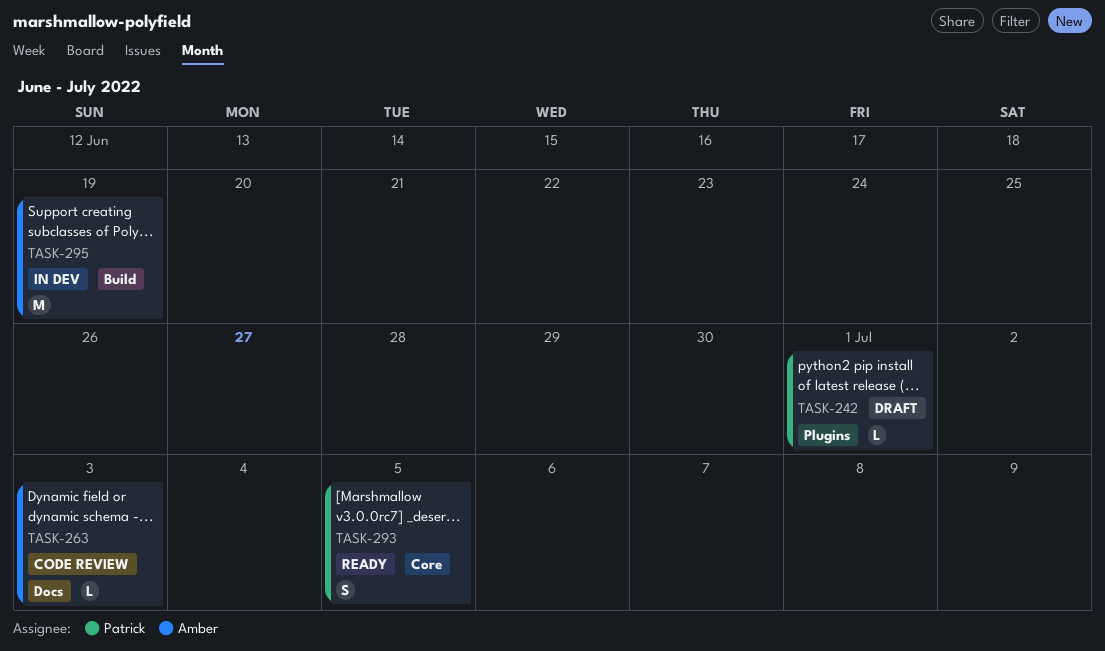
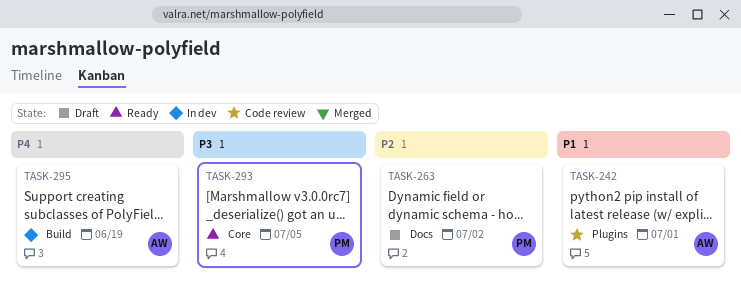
TASK-242, status: Draft -> Code review
TASK-242, owner: Patrick -> Amber
TASK-263, status: Code review -> Draft
TASK-263, owner: Amber -> Patrick
TASK-263, due: Jul 3 -> Jul 2

